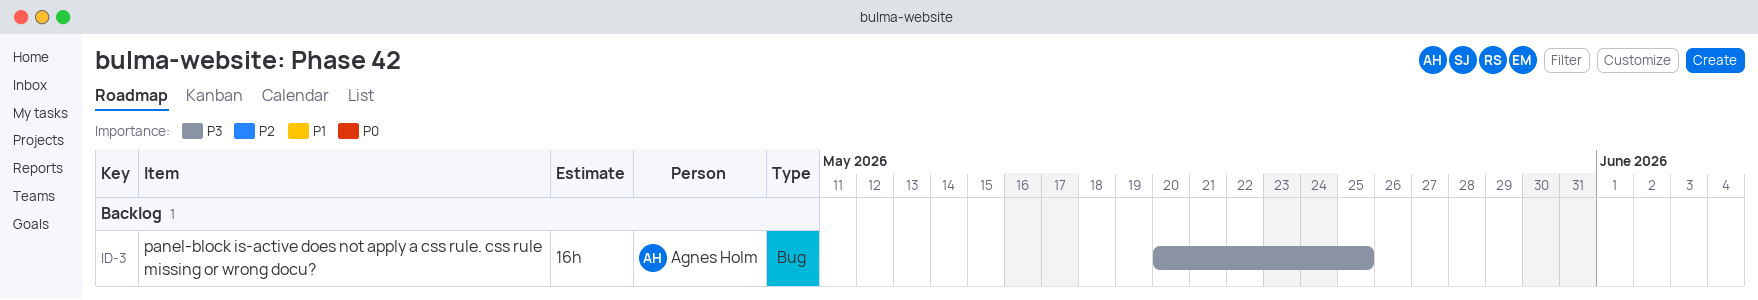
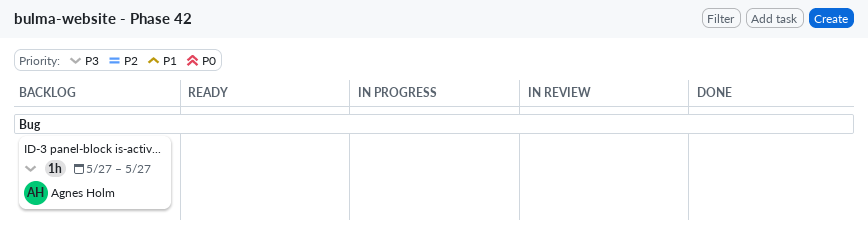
ID-3, estimate: 16h -> 1h
ID-3, start: May 20 -> May 27
ID-3, due: May 25 -> May 27

